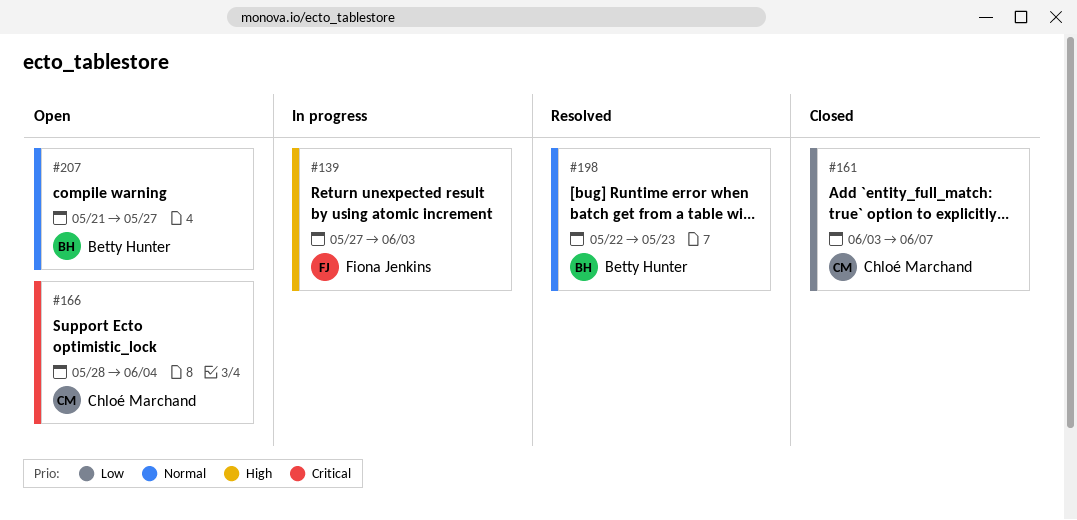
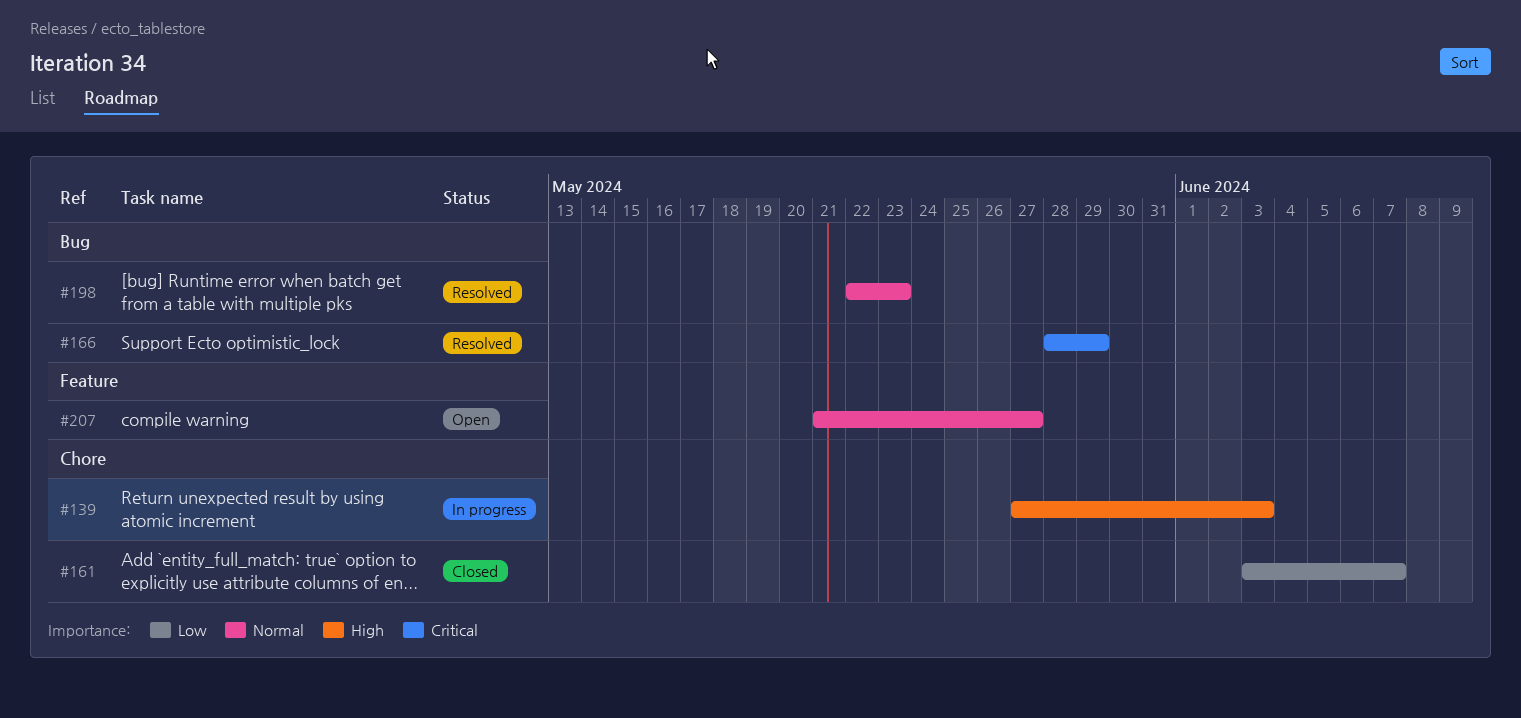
#166, status: Open -> Resolved
#166, due: Jun 4 -> May 29

